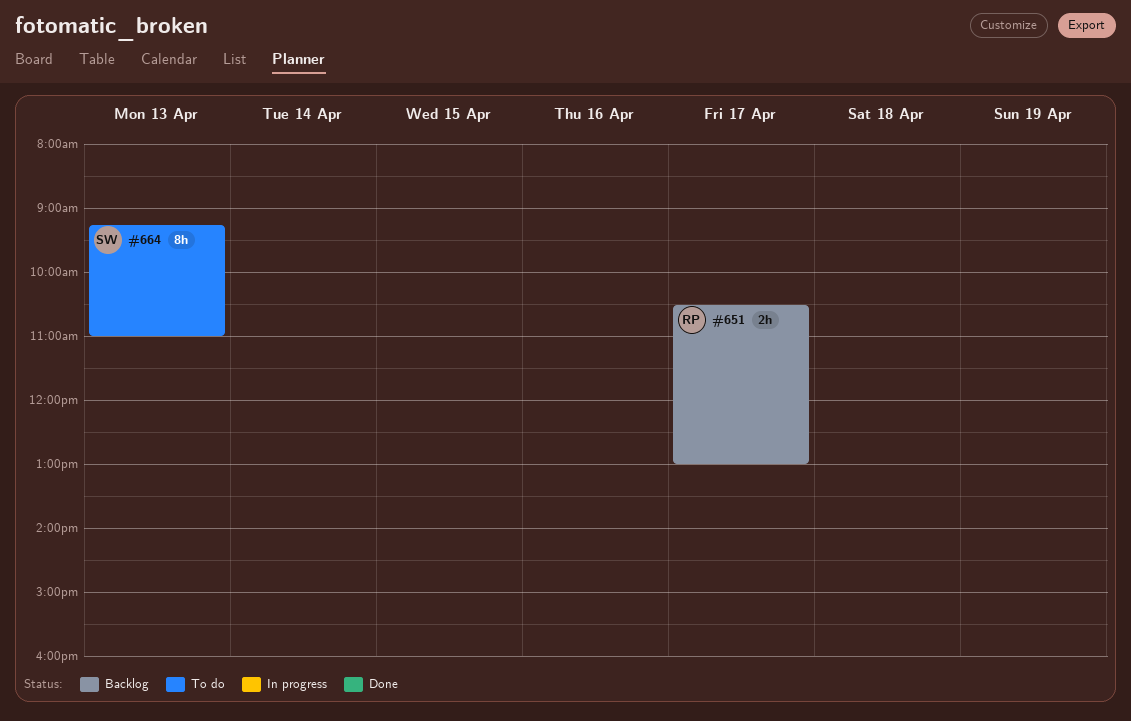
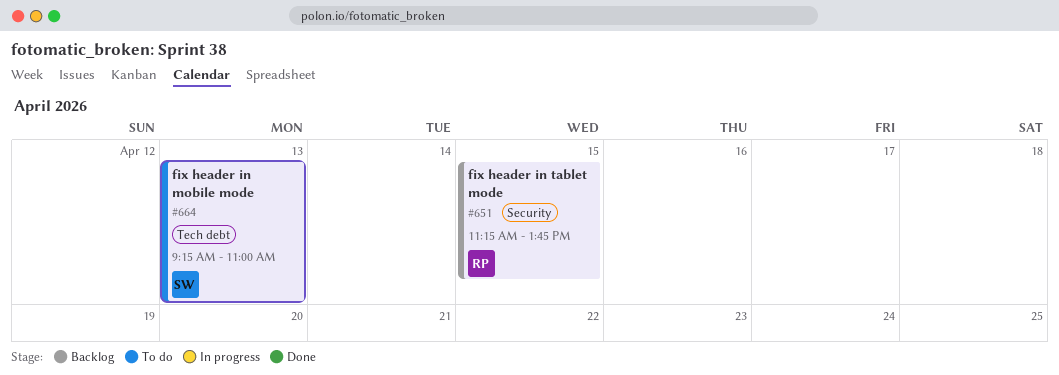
#651, day: Apr 17 -> Apr 15
#651, begins: 10:30 -> 11:15
#651, ends: 13:00 -> 13:45

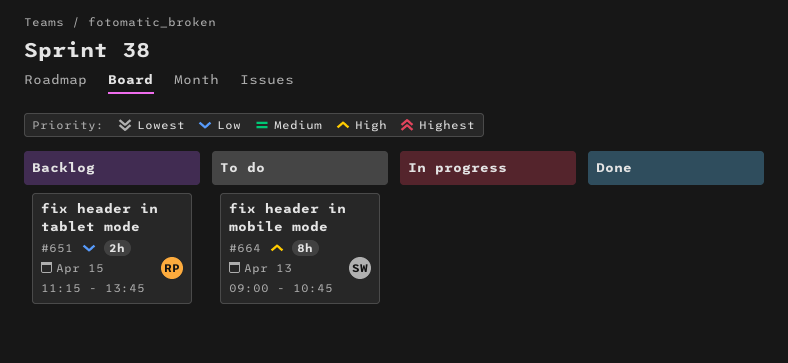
#664, begins: 09:15 -> 09:00
#664, ends: 11:00 -> 10:45

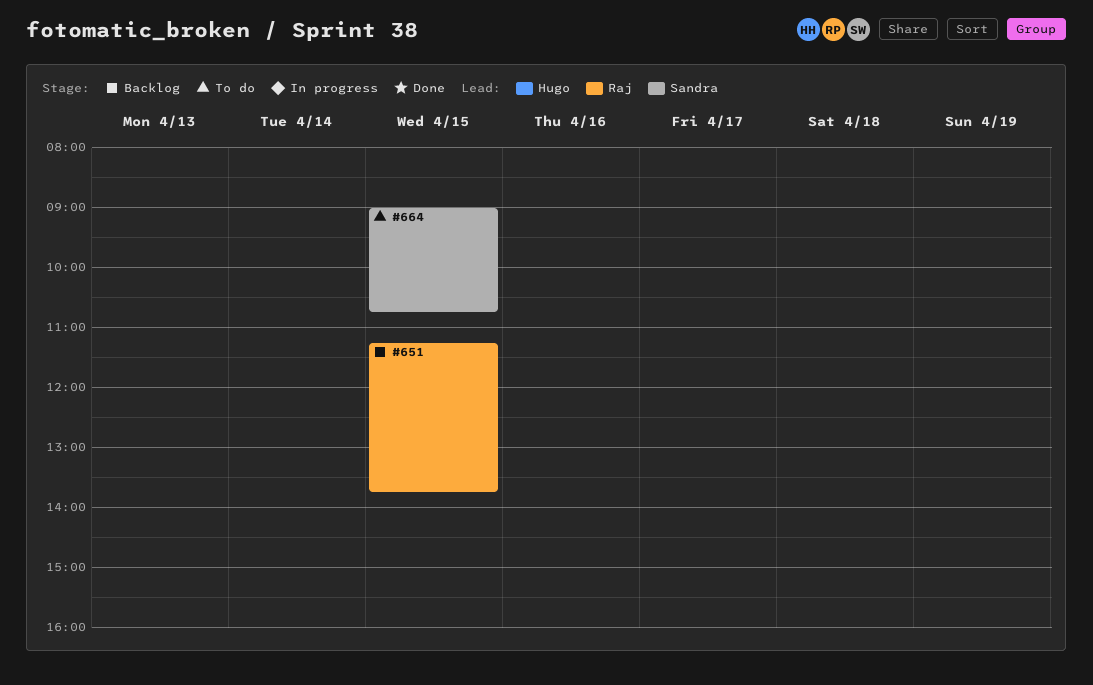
#664, day: Apr 13 -> Apr 15

